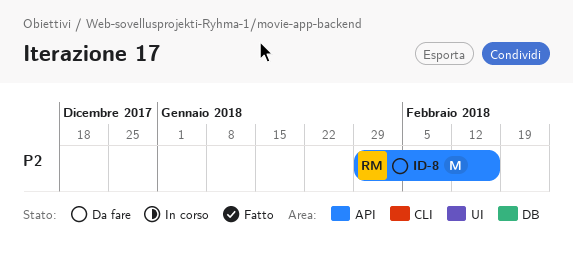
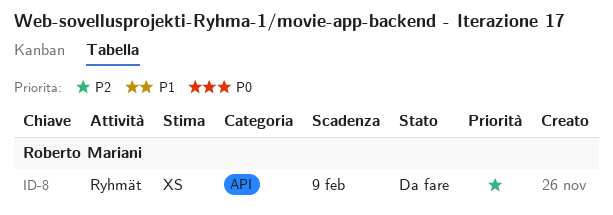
ID-8, estimate: M -> XS
ID-8, due: Feb 16 -> Feb 9

